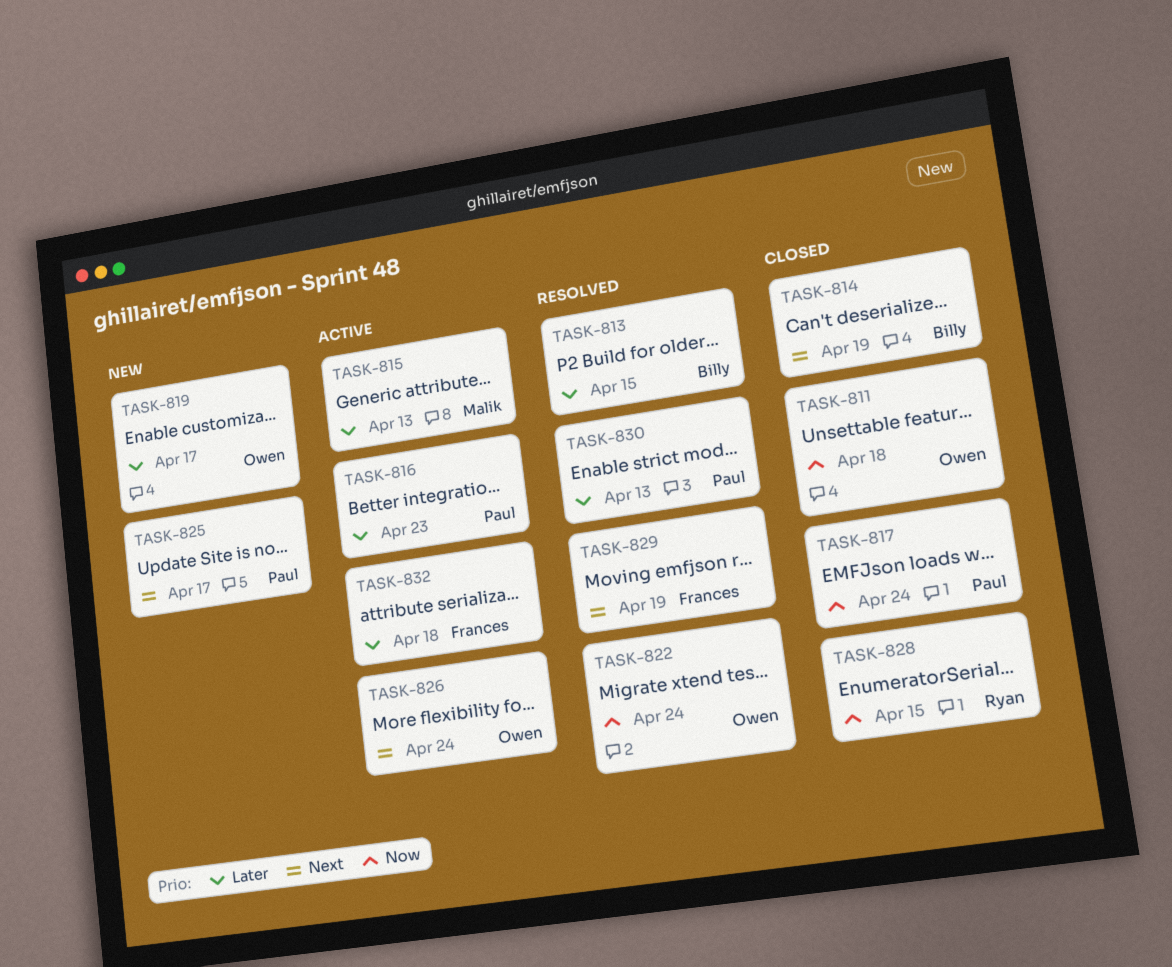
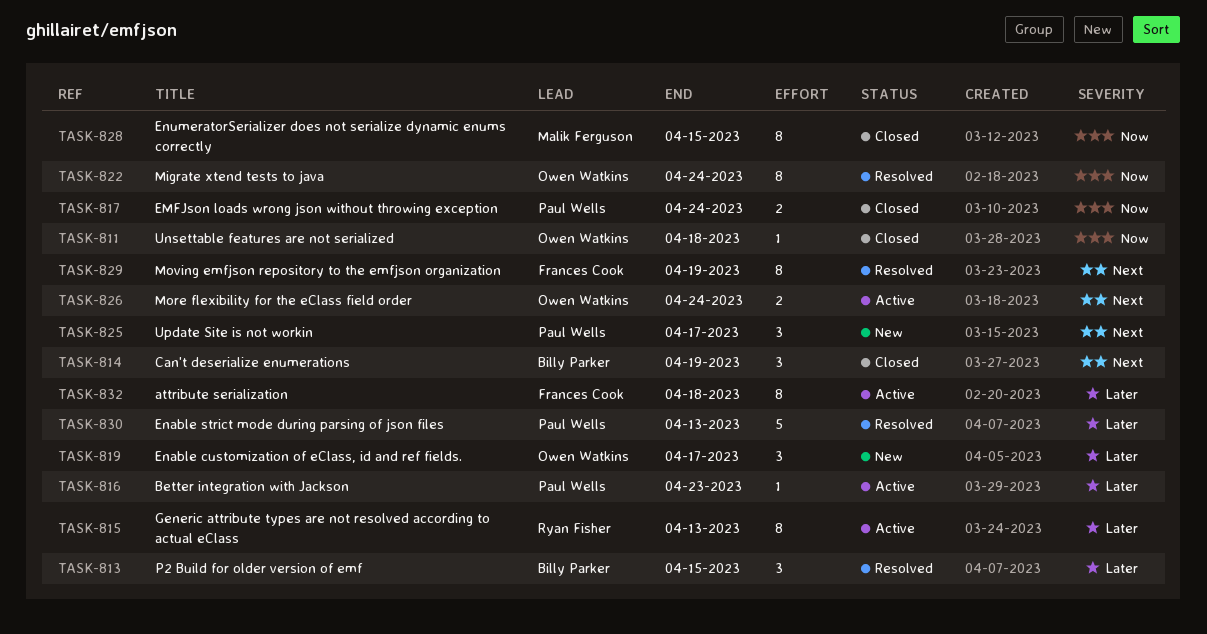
TASK-815, owner: Malik Ferguson -> Ryan Fisher
TASK-828, owner: Ryan Fisher -> Malik Ferguson

